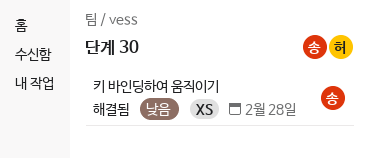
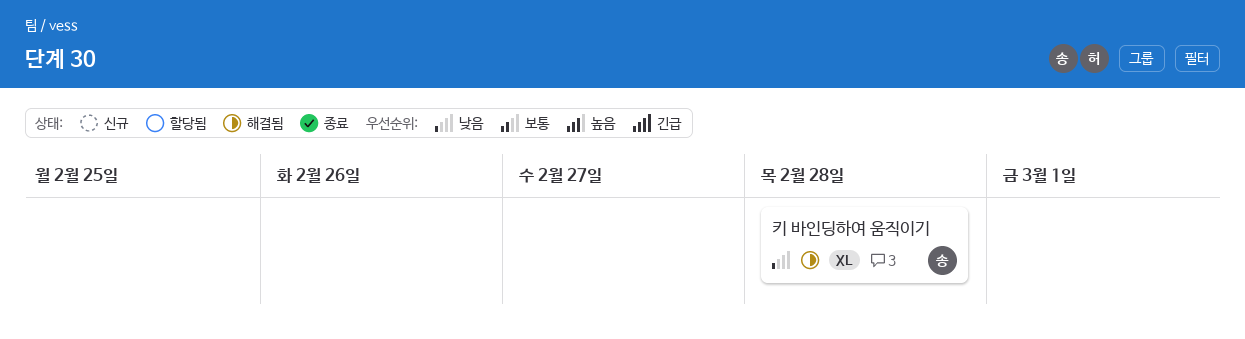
키 바인딩하여 움직이기, estimate: XS -> XL

